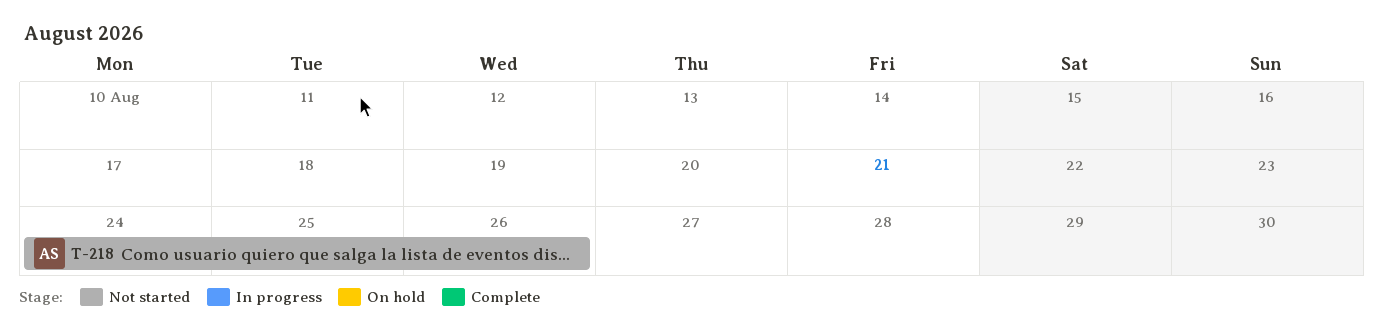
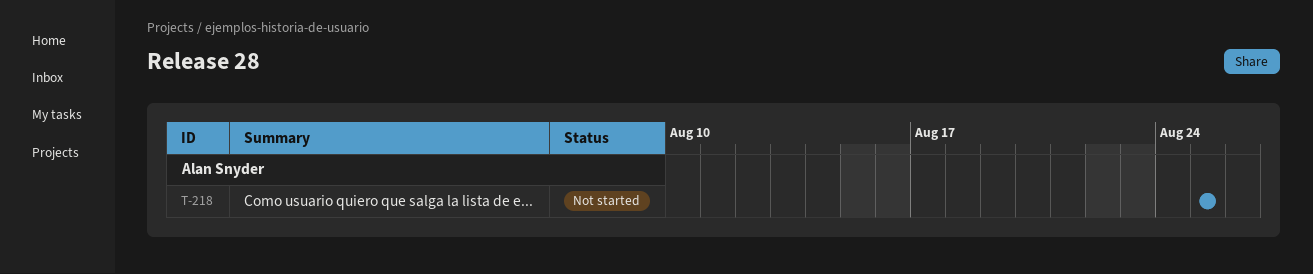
T-218, start: Aug 24 -> Aug 25
T-218, due: Aug 26 -> Aug 25

